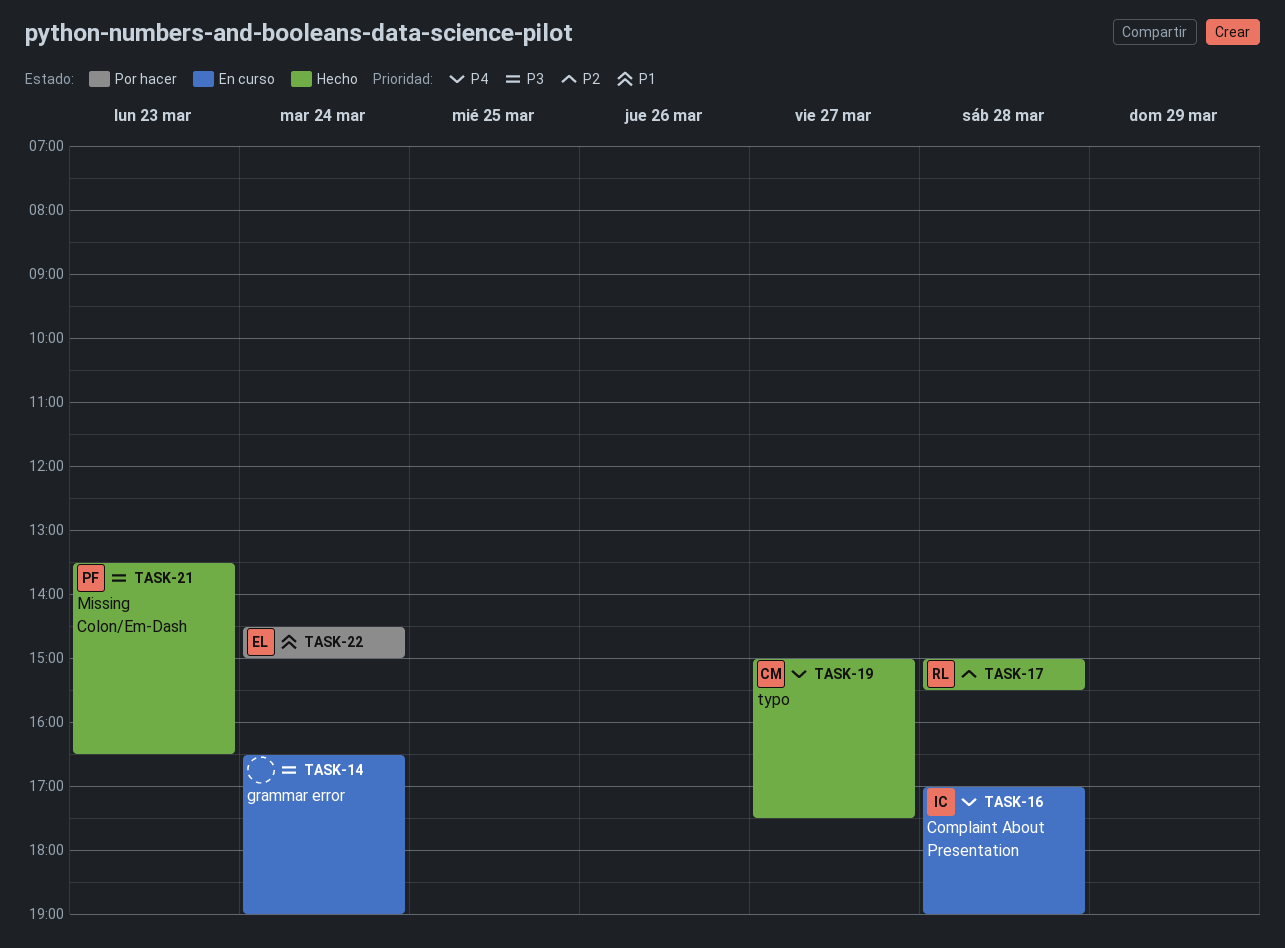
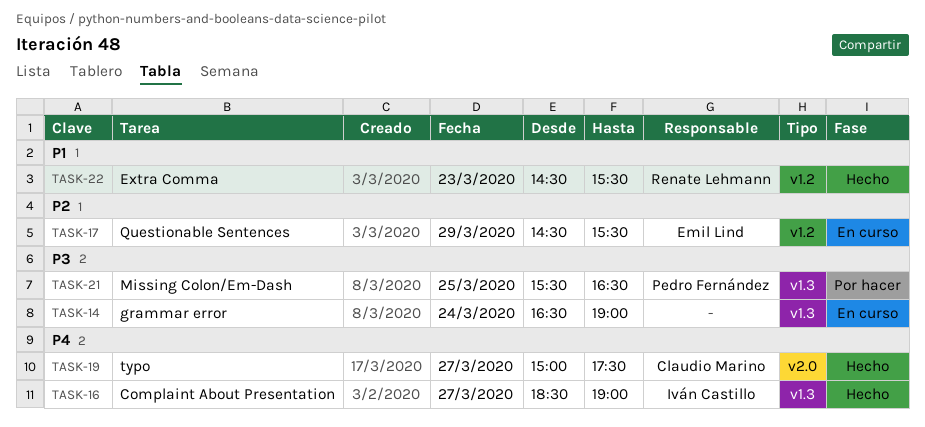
TASK-16, status: En curso -> Hecho
TASK-16, day: Mar 28 -> Mar 27
TASK-16, begins: 17:00 -> 18:30
TASK-17, status: Hecho -> En curso
TASK-17, owner: Renate Lehmann -> Emil Lind
TASK-17, day: Mar 28 -> Mar 29
TASK-17, begins: 15:00 -> 14:30
TASK-21, status: Hecho -> Por hacer
TASK-21, day: Mar 23 -> Mar 25
TASK-21, begins: 13:30 -> 15:30
TASK-22, status: Por hacer -> Hecho
TASK-22, owner: Emil Lind -> Renate Lehmann
TASK-22, day: Mar 24 -> Mar 23
TASK-22, ends: 15:00 -> 15:30

